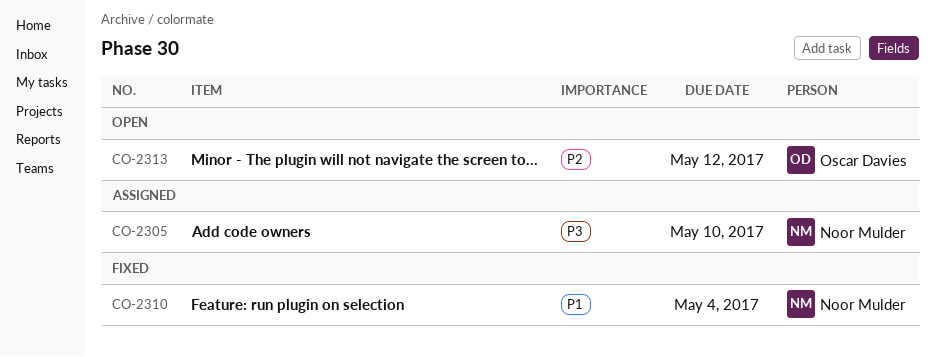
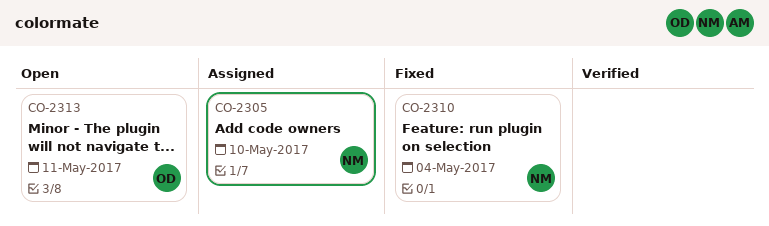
CO-2313, due: May 12 -> May 11

